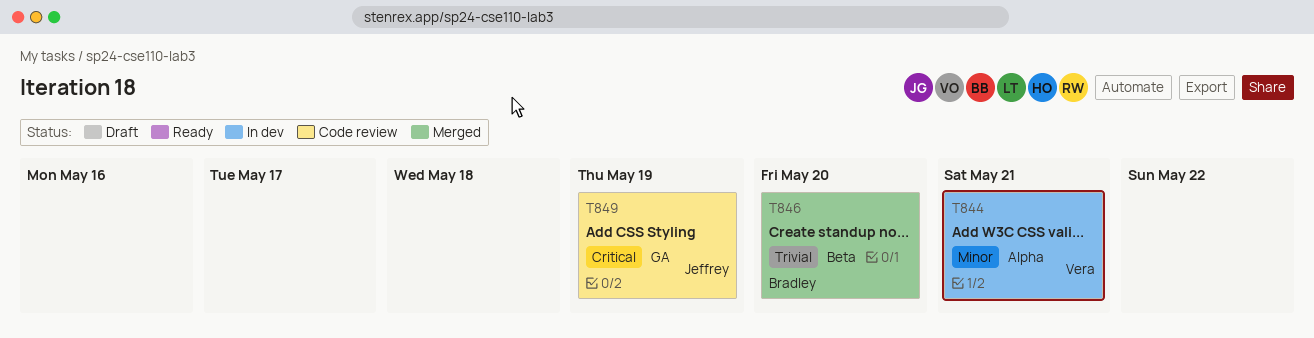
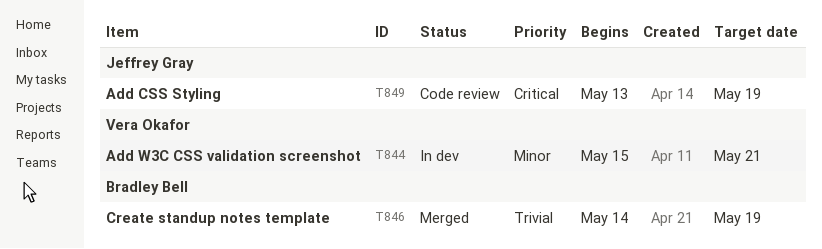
T846, due: May 20 -> May 19

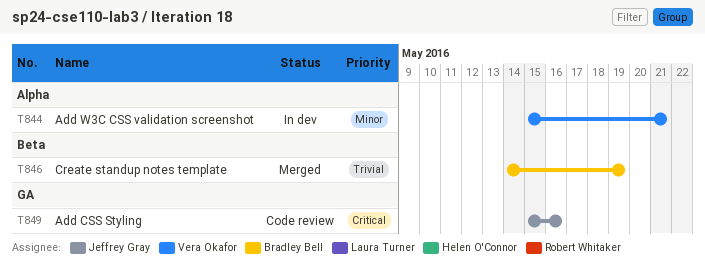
T849, start: May 13 -> May 15
T849, due: May 19 -> May 16

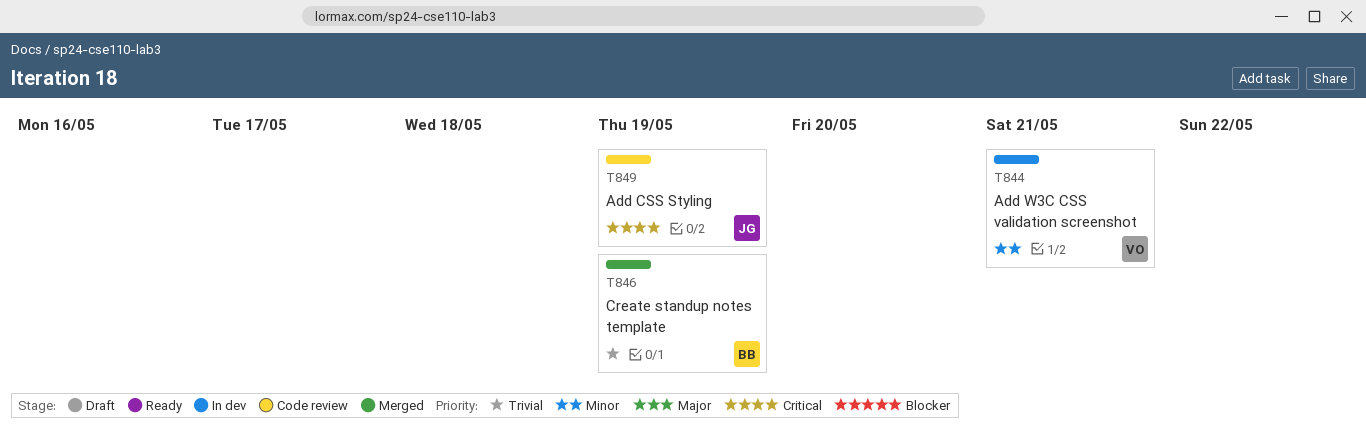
T849, due: May 16 -> May 19

